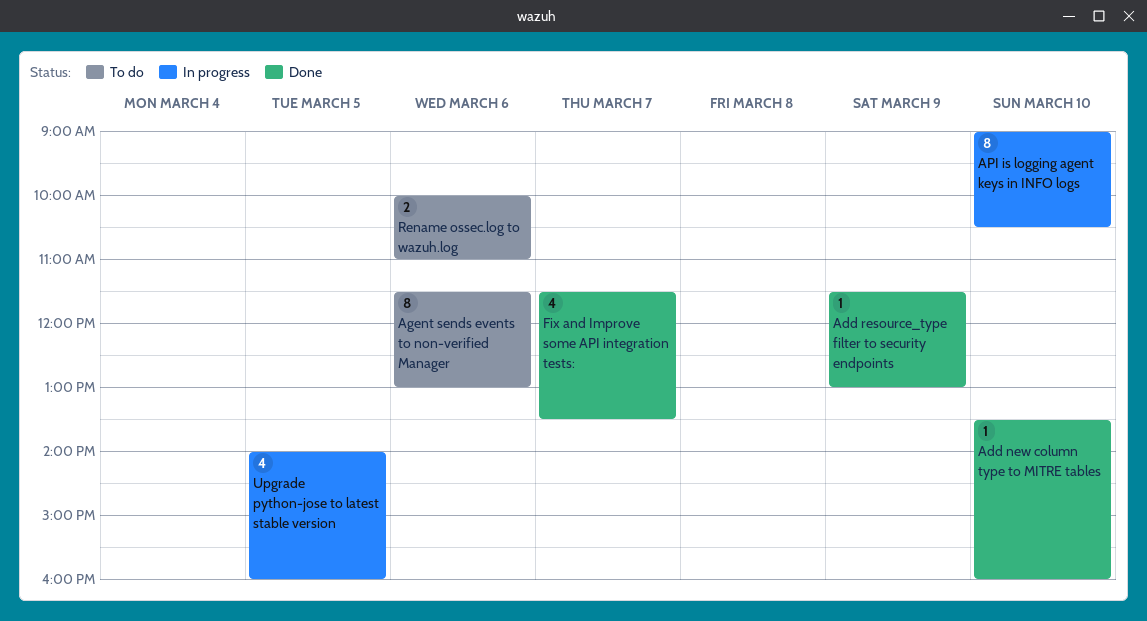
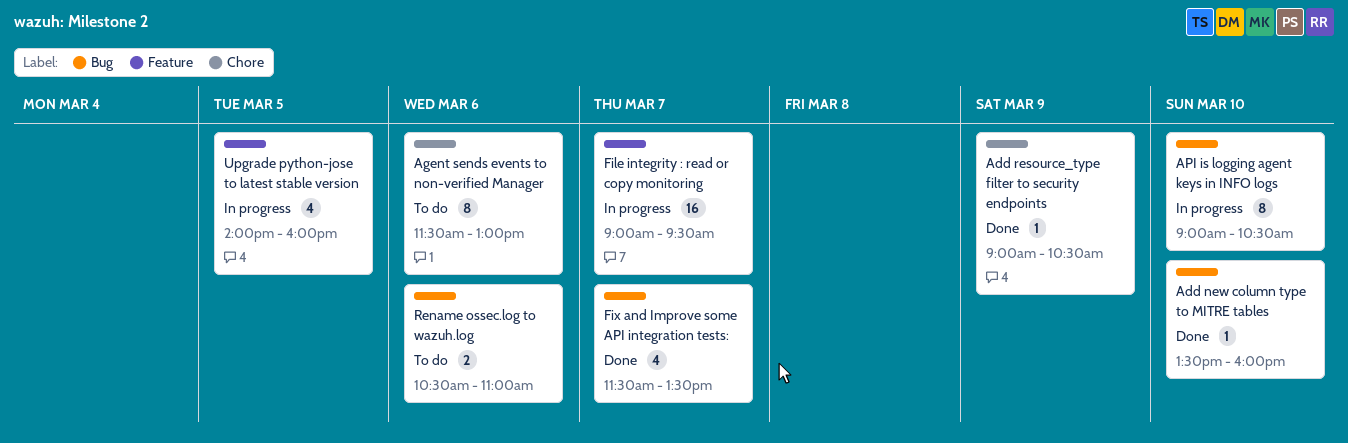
Add resource_type filter to security endpoints, begins: 11:30 -> 09:00
Add resource_type filter to security endpoints, ends: 13:00 -> 10:30
File integrity : read or copy monitoring: none -> present
Rename ossec.log to wazuh.log, begins: 10:00 -> 10:30

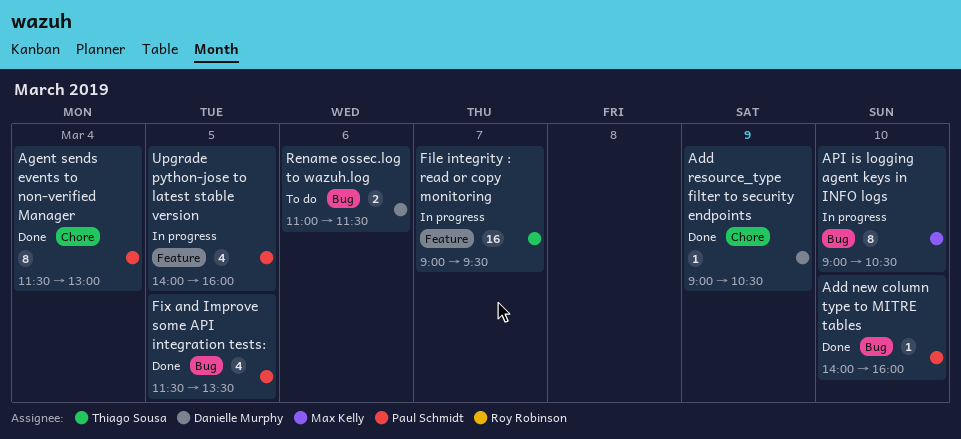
Add new column type to MITRE tables, begins: 13:30 -> 14:00
Agent sends events to non-verified Manager, status: To do -> Done
Agent sends events to non-verified Manager, day: Mar 6 -> Mar 4
Fix and Improve some API integration tests:, day: Mar 7 -> Mar 5
Rename ossec.log to wazuh.log, begins: 10:30 -> 11:00
Rename ossec.log to wazuh.log, ends: 11:00 -> 11:30

